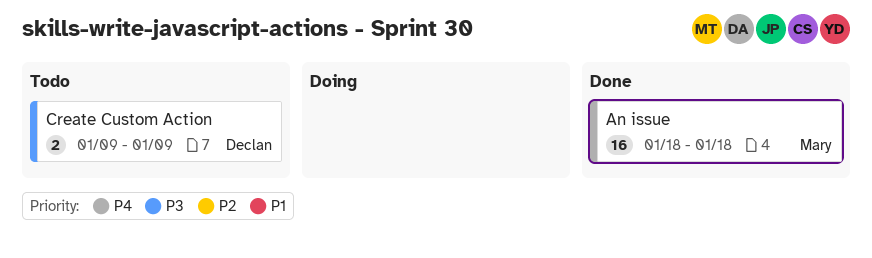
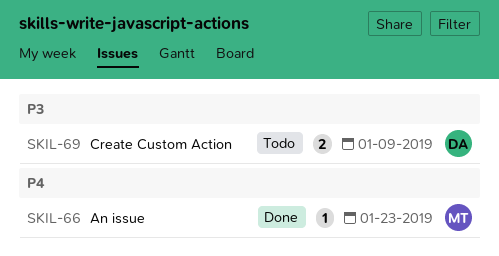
An issue, estimate: 16 -> 1
An issue, due: Jan 18 -> Jan 23

